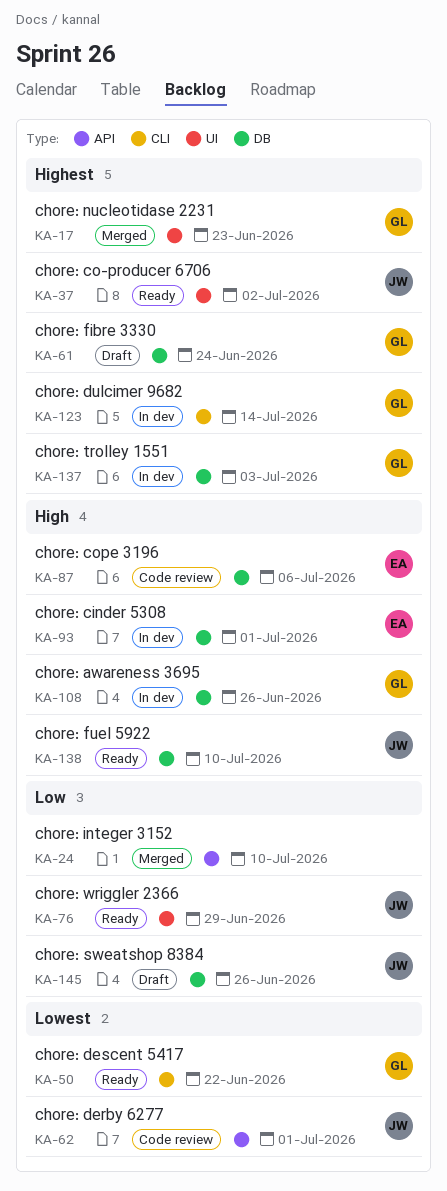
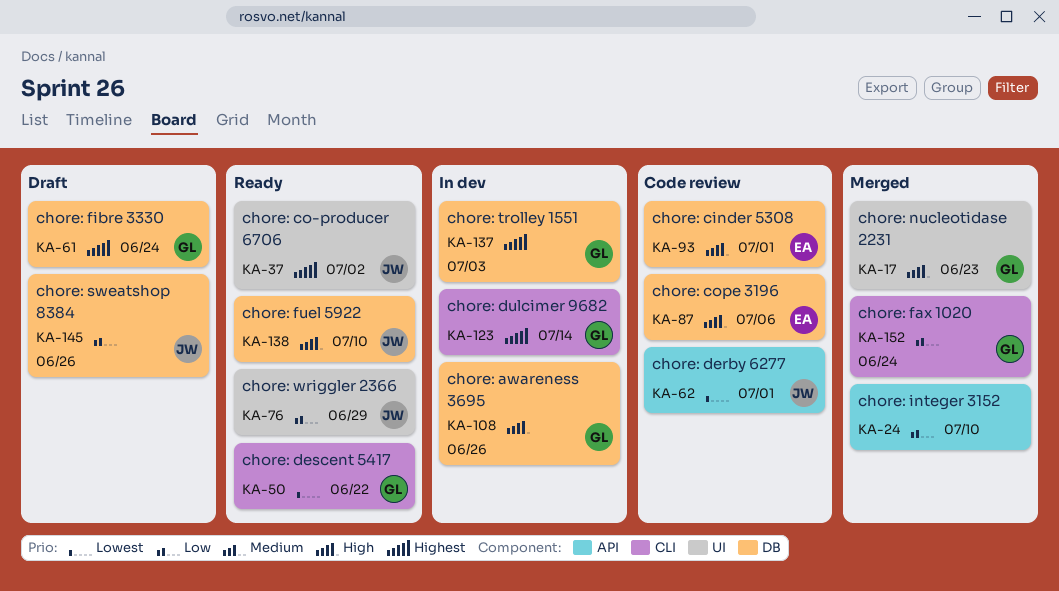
KA-17, priority: Highest -> High
KA-93, status: In dev -> Code review
KA-152: none -> present

